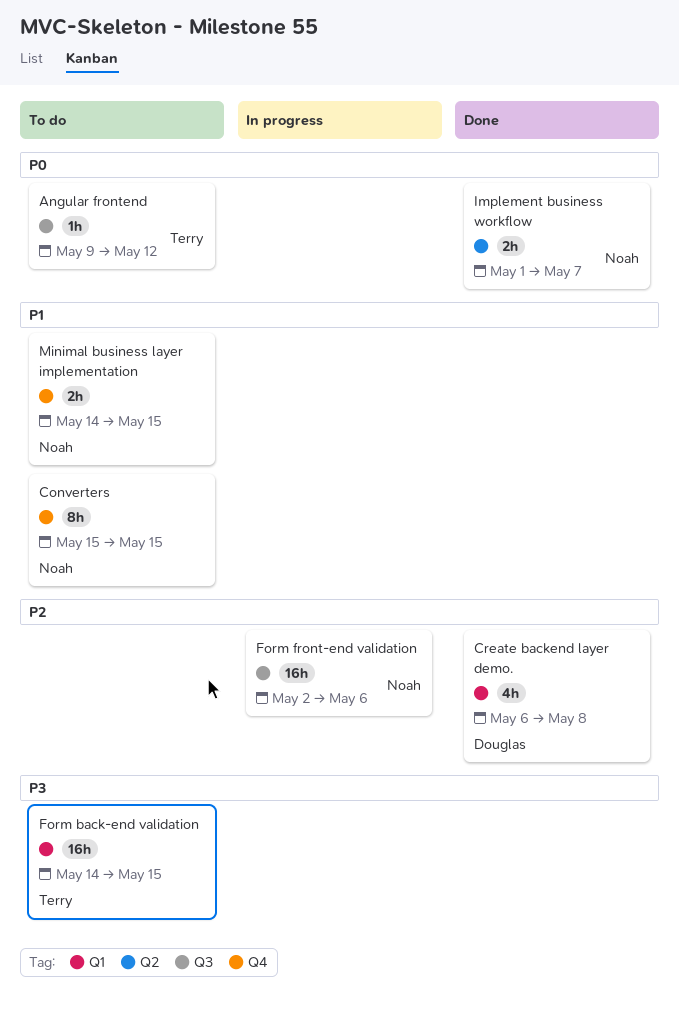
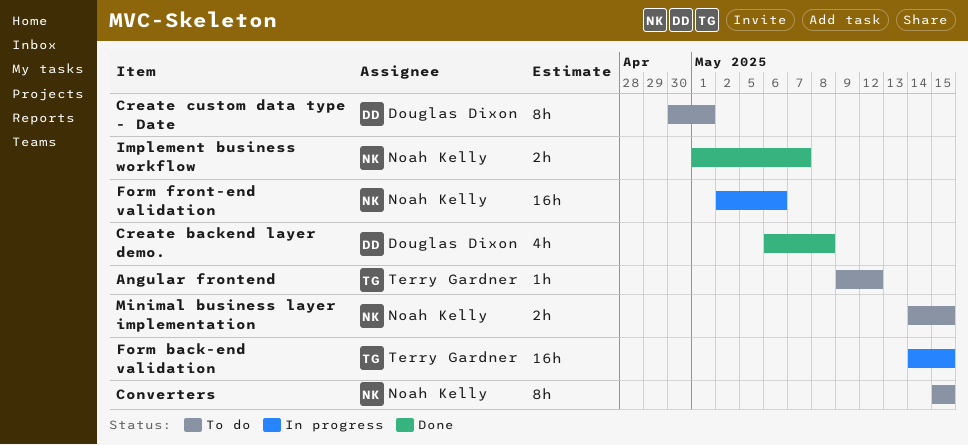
Create custom data type - Date: none -> present
Form back-end validation, status: To do -> In progress

